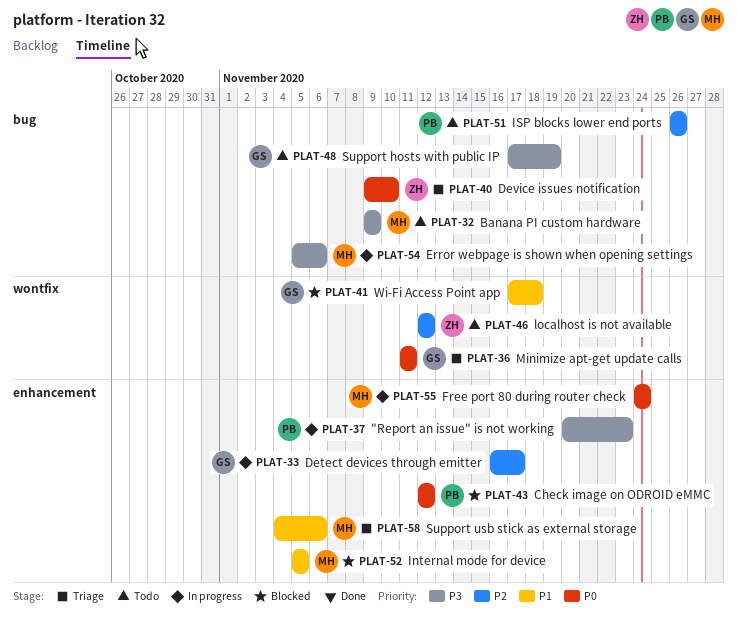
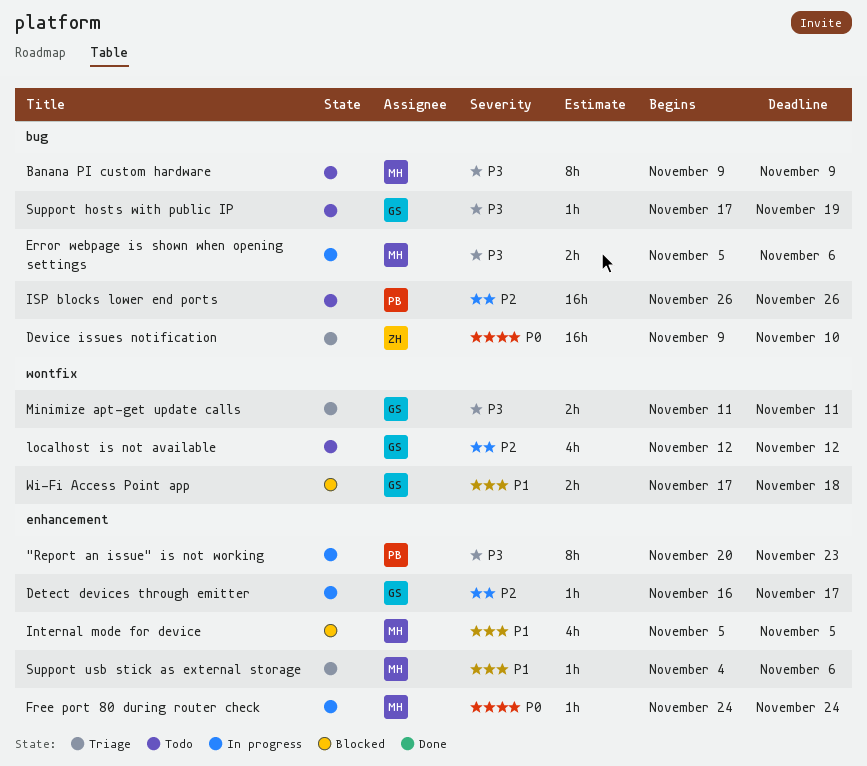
Check image on ODROID eMMC: present -> none
localhost is not available, owner: ZH -> GS
Minimize apt-get update calls, priority: P0 -> P3

